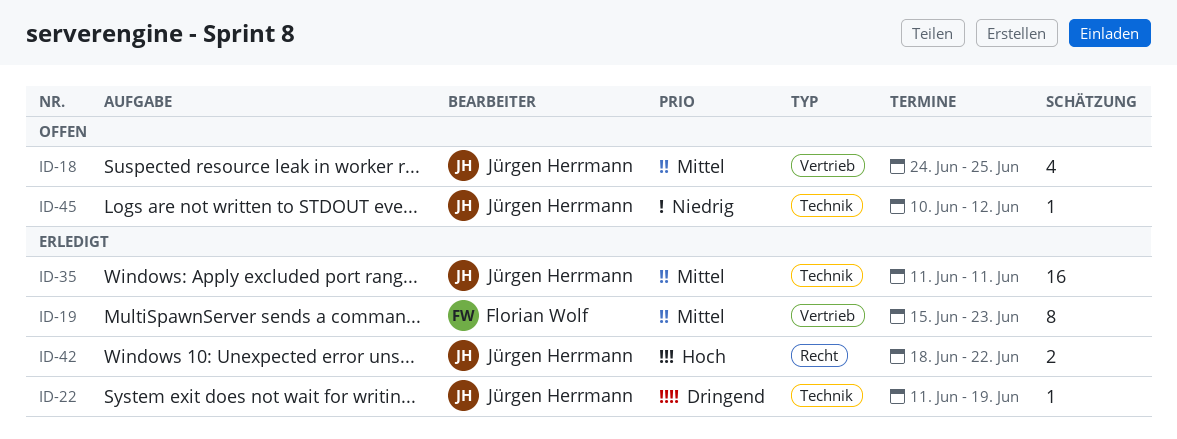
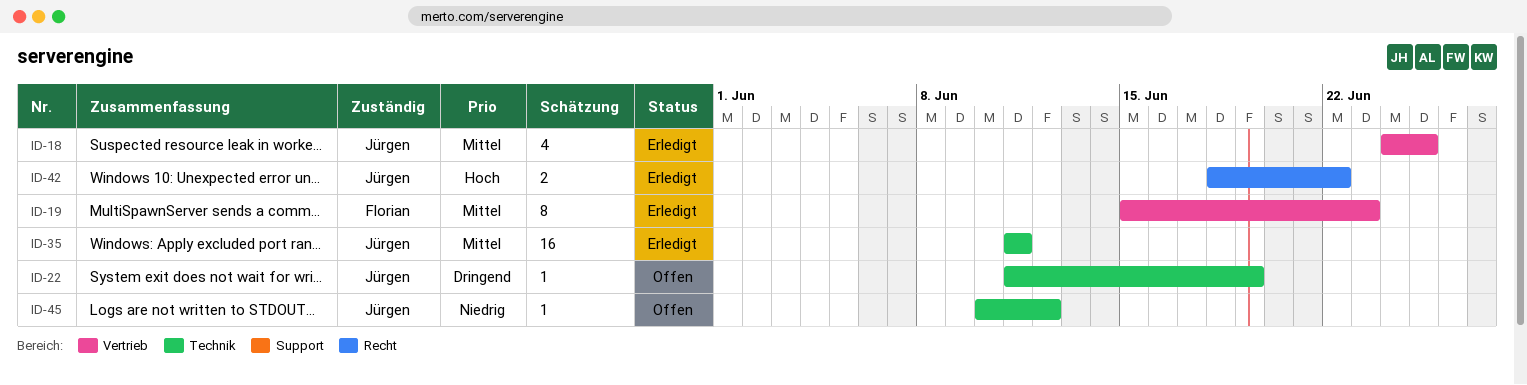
ID-18, status: Offen -> Erledigt
ID-22, status: Erledigt -> Offen

